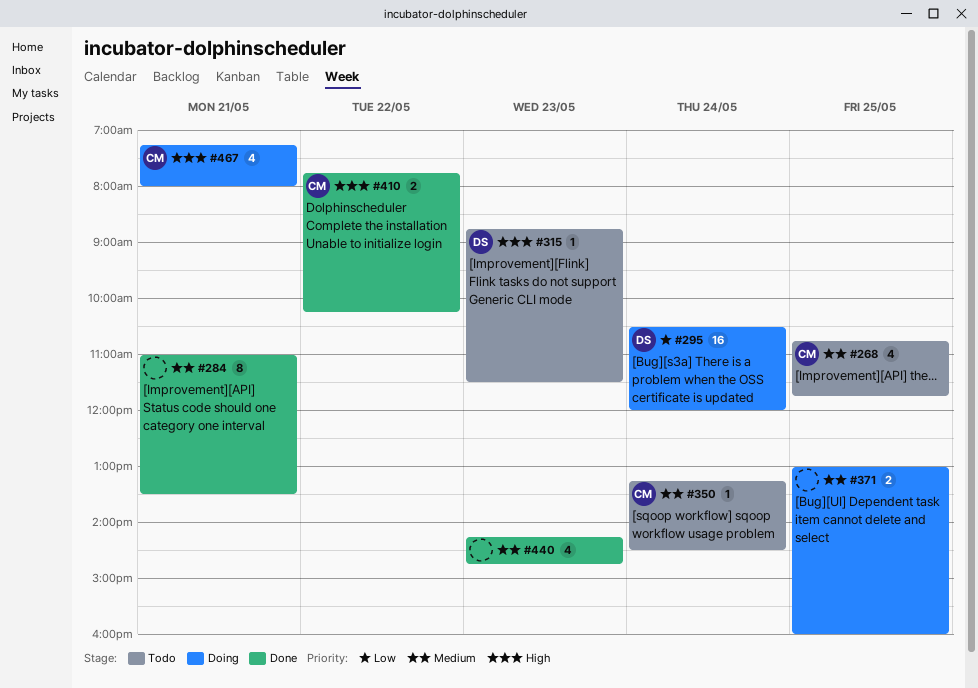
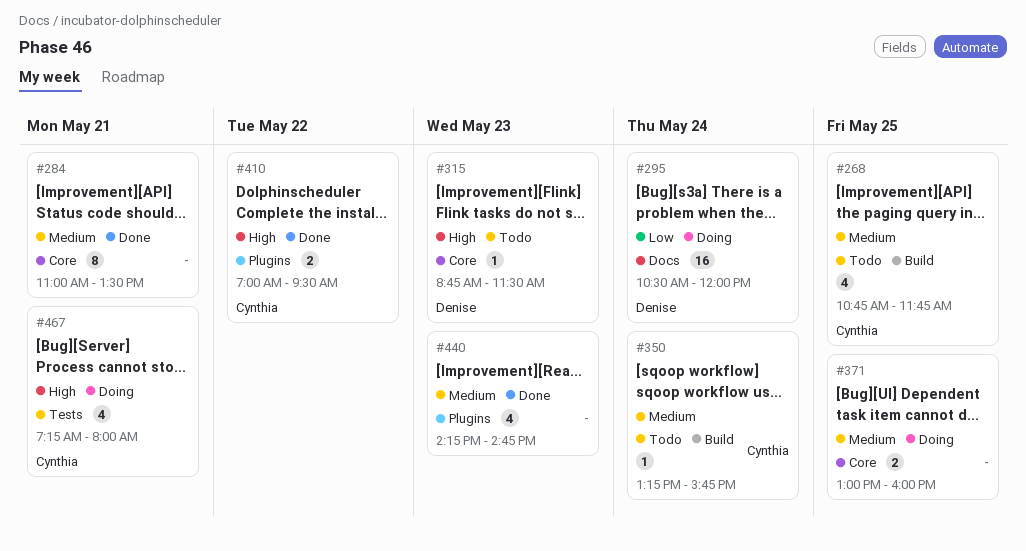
#350, ends: 14:30 -> 15:45
#410, begins: 07:45 -> 07:00
#410, ends: 10:15 -> 09:30

